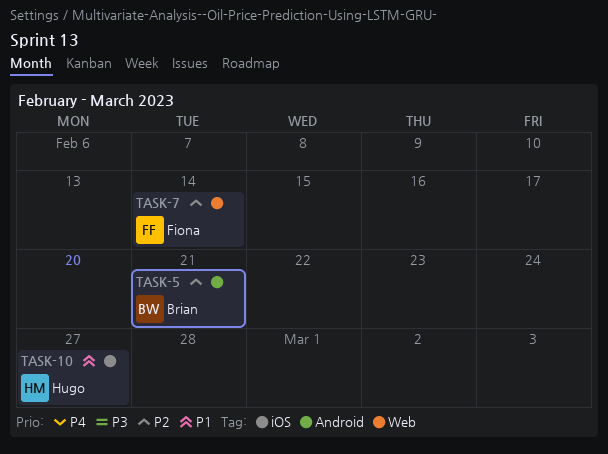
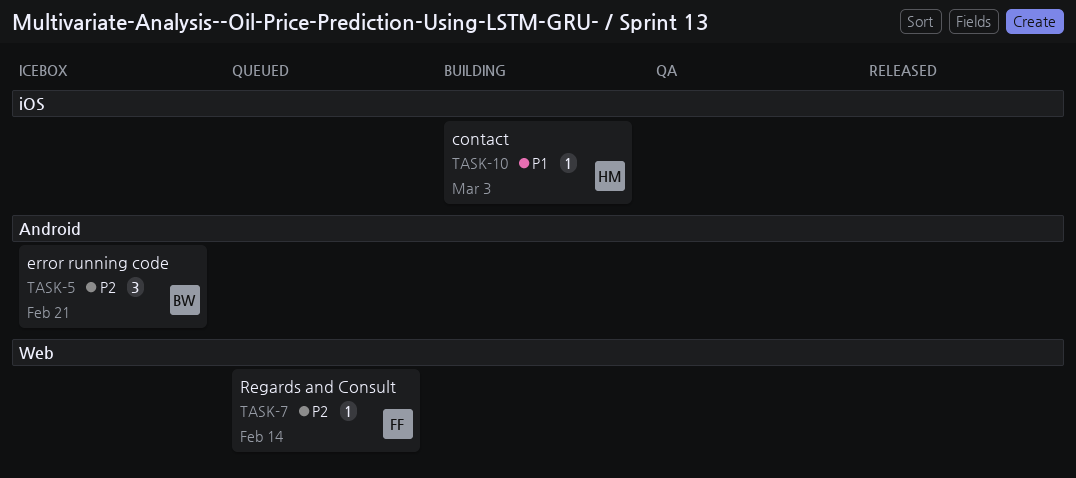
TASK-10, due: Feb 27 -> Mar 3

